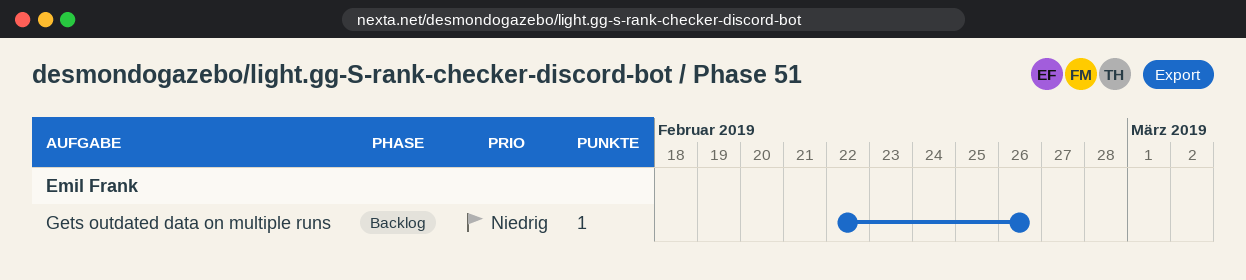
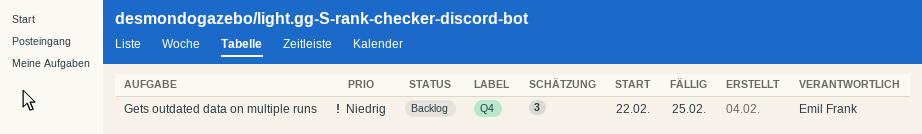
Gets outdated data on multiple runs, estimate: 1 -> 3
Gets outdated data on multiple runs, due: Feb 26 -> Feb 25

